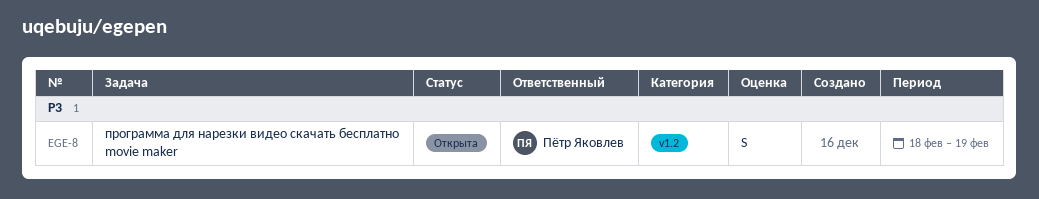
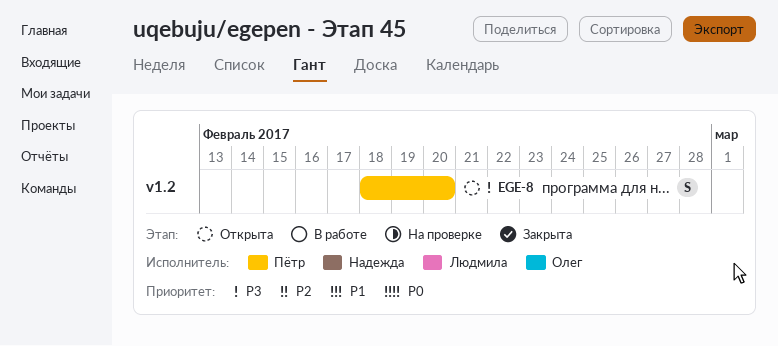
EGE-8, due: Feb 19 -> Feb 20

